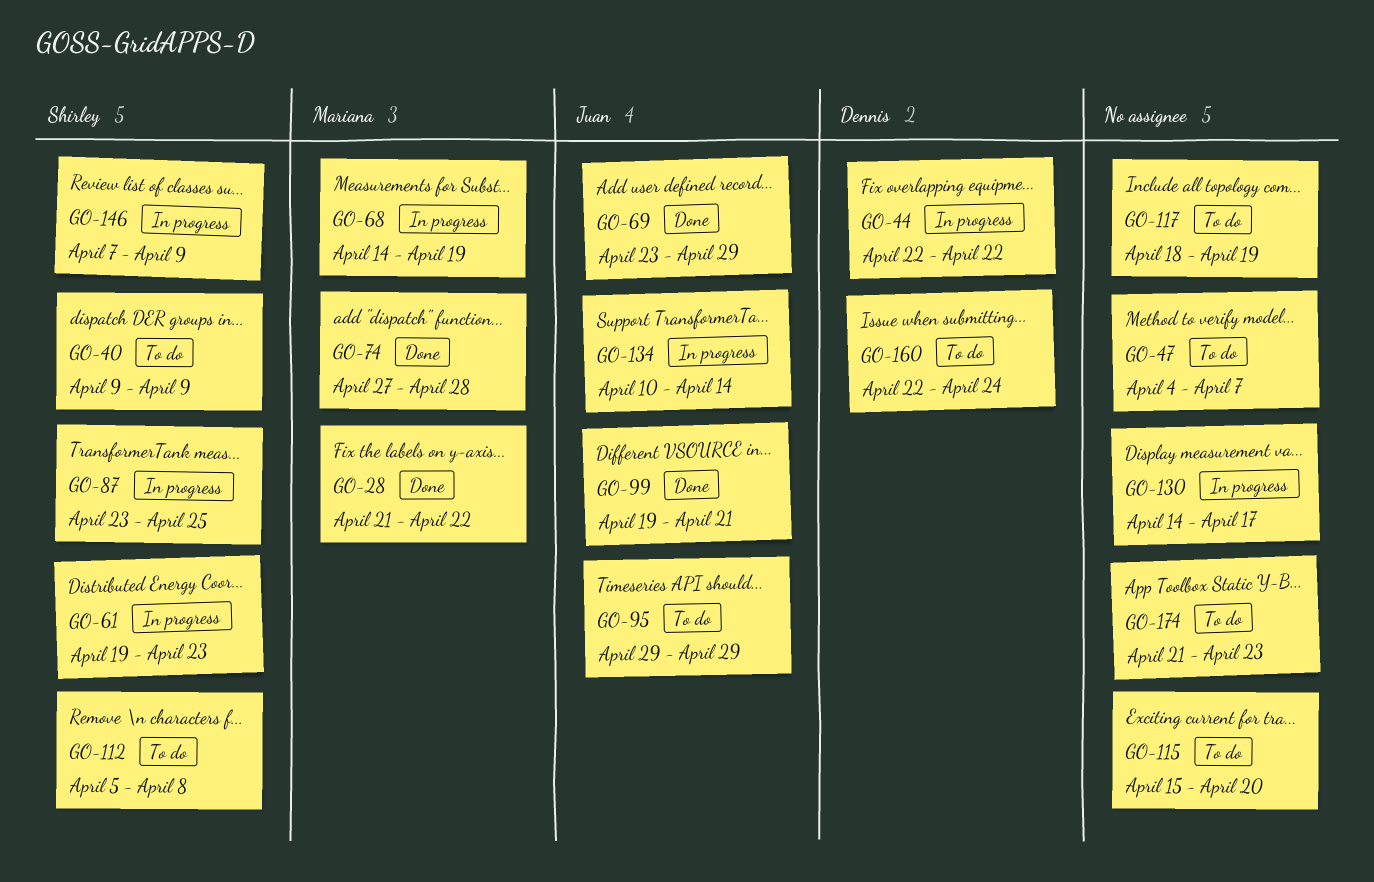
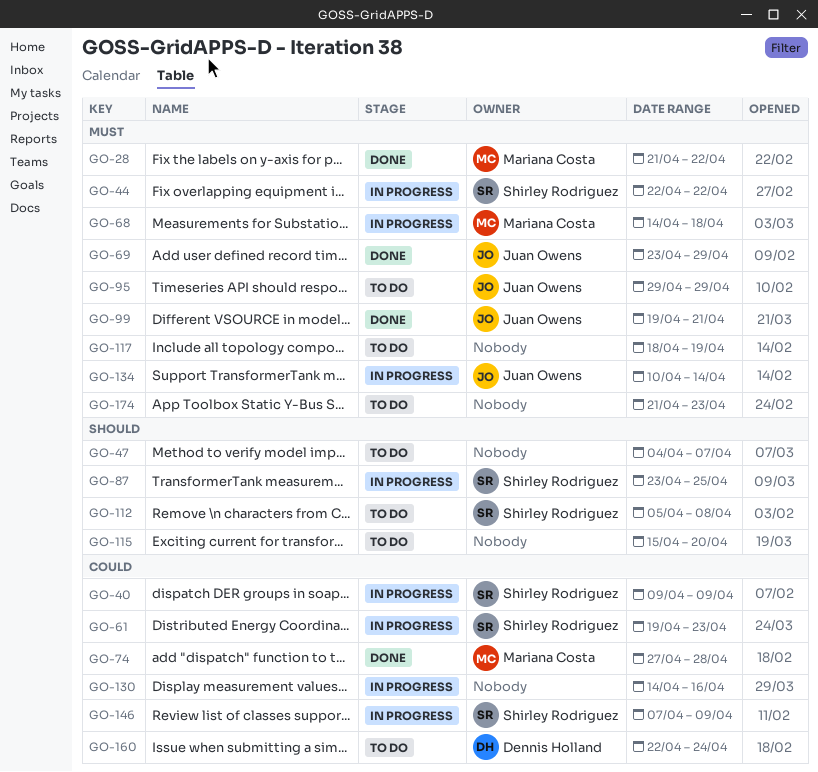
GO-40, status: To do -> In progress
GO-44, owner: Dennis Holland -> Shirley Rodriguez
GO-68, due: Apr 19 -> Apr 18
GO-130, due: Apr 17 -> Apr 16

